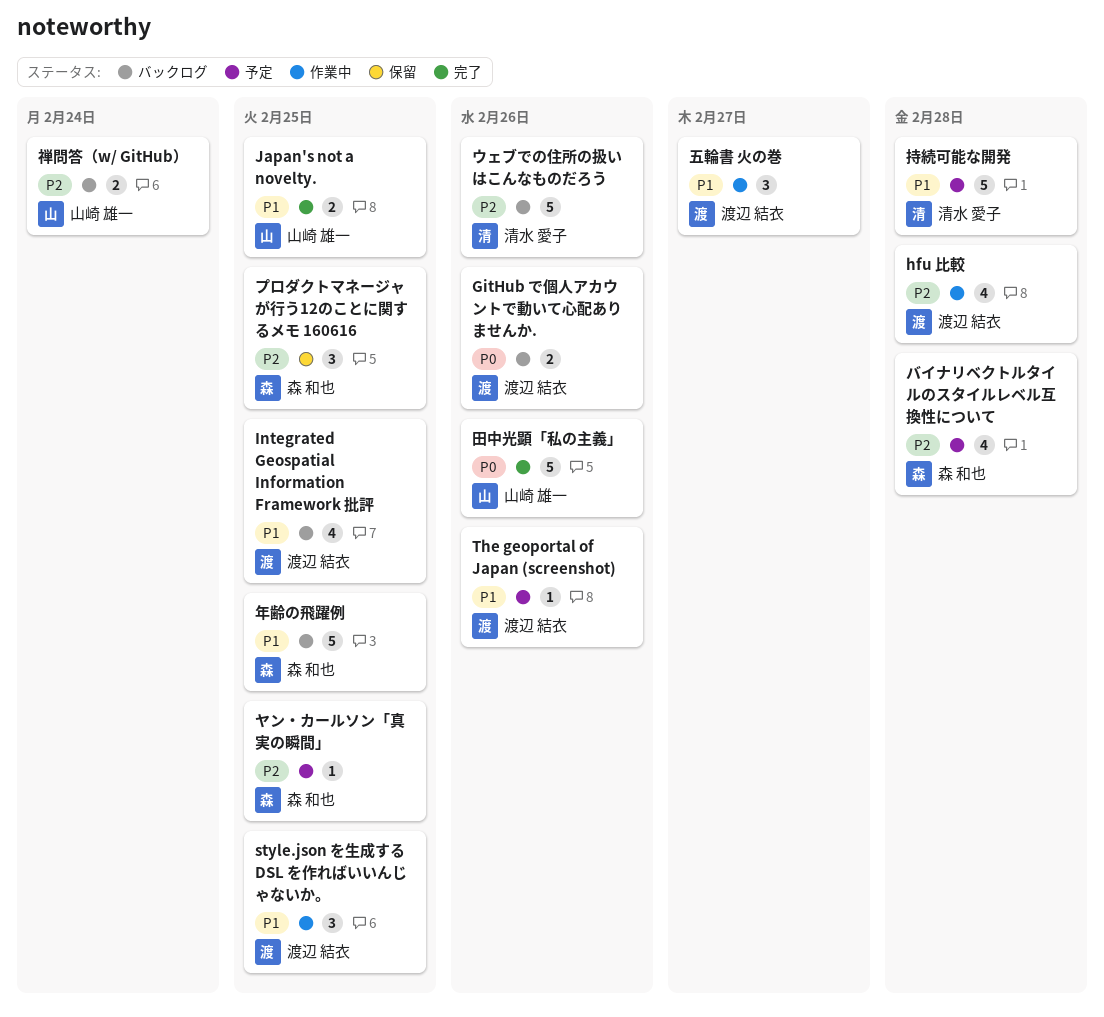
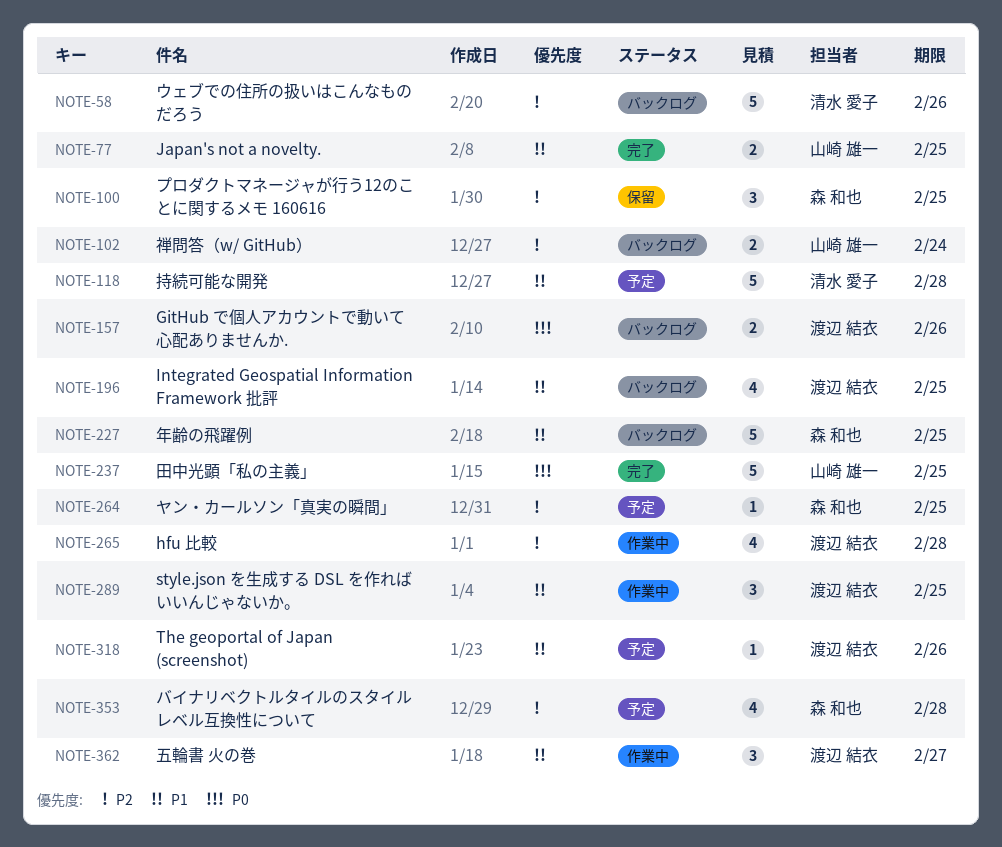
田中光顕「私の主義」, due: Feb 26 -> Feb 25

